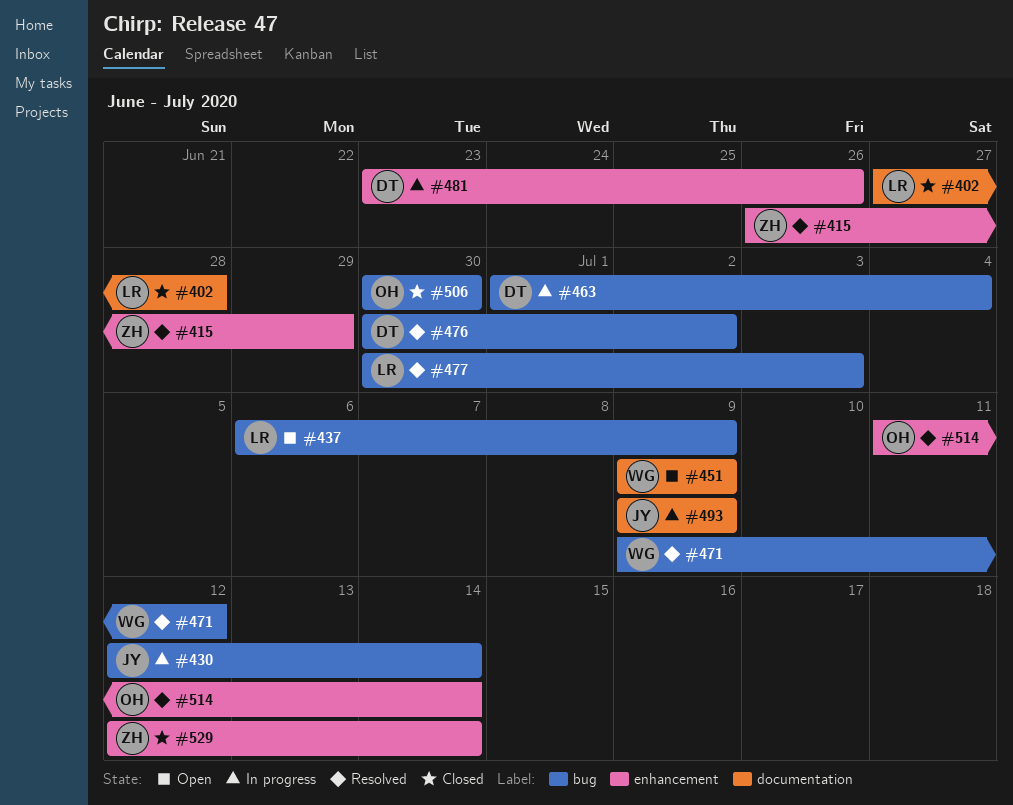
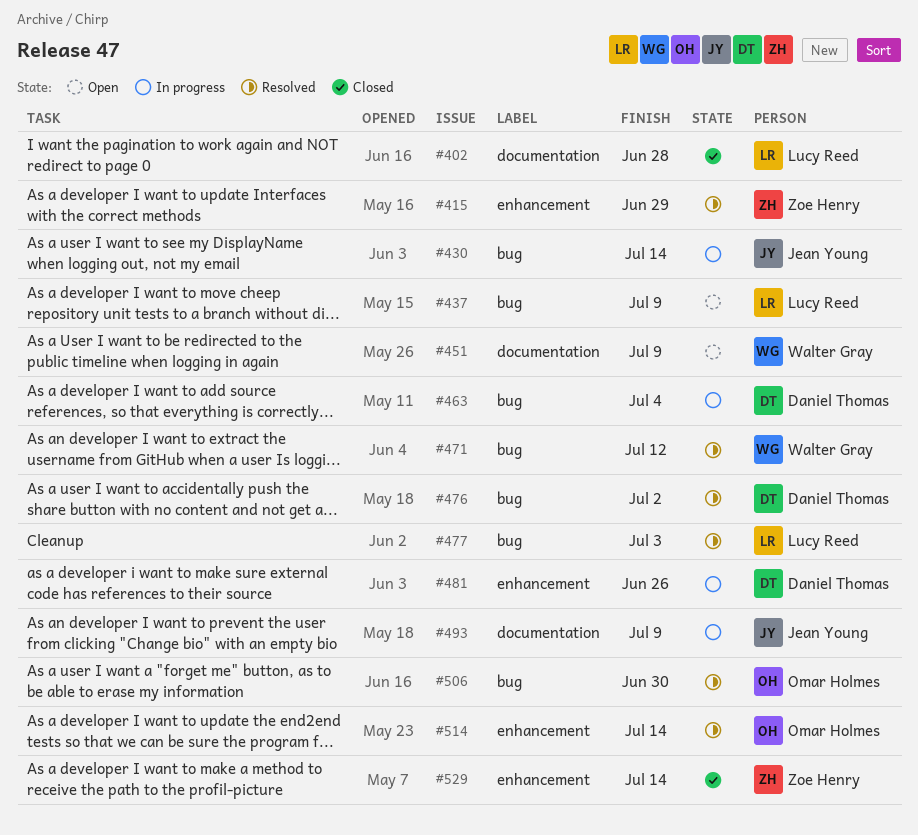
#506, status: Closed -> Resolved

